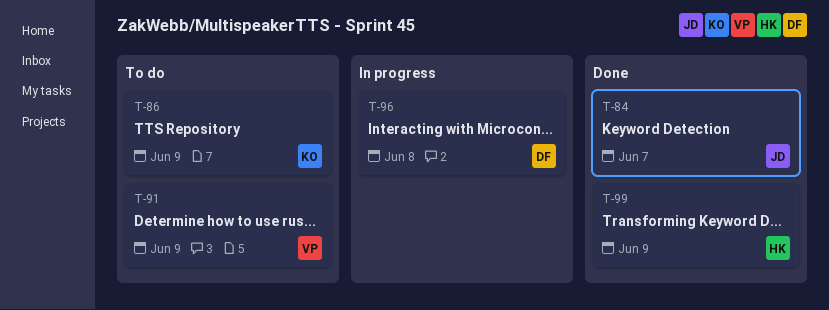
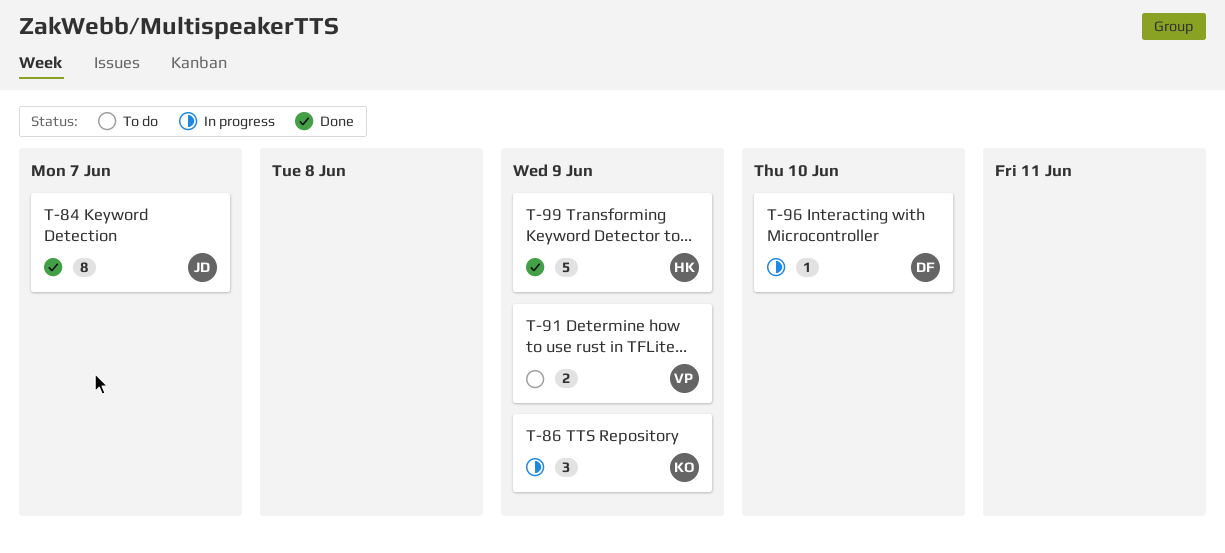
T-86, status: To do -> In progress
T-96, due: Jun 8 -> Jun 10

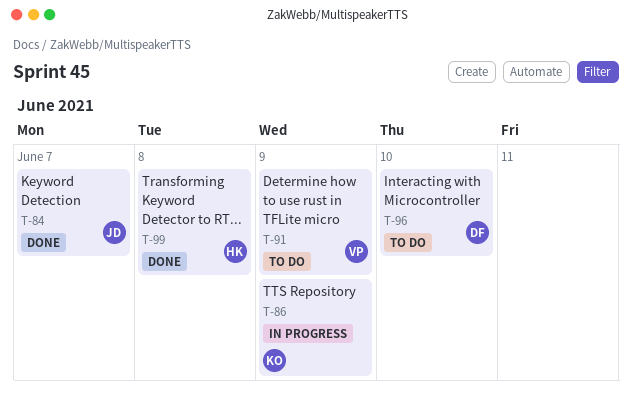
T-96, status: In progress -> To do
T-99, due: Jun 9 -> Jun 8

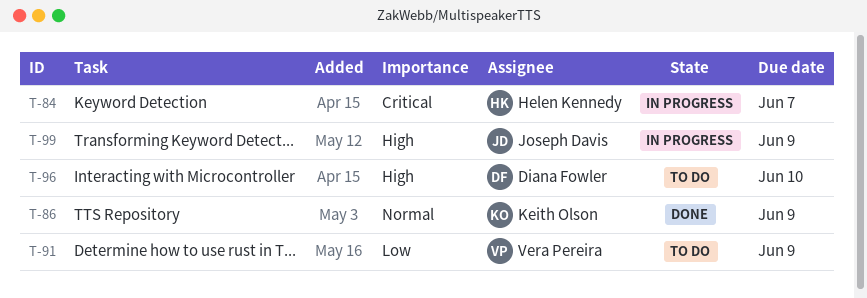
T-84, status: Done -> In progress
T-84, owner: Joseph Davis -> Helen Kennedy
T-86, status: In progress -> Done
T-99, status: Done -> In progress
T-99, owner: Helen Kennedy -> Joseph Davis
T-99, due: Jun 8 -> Jun 9

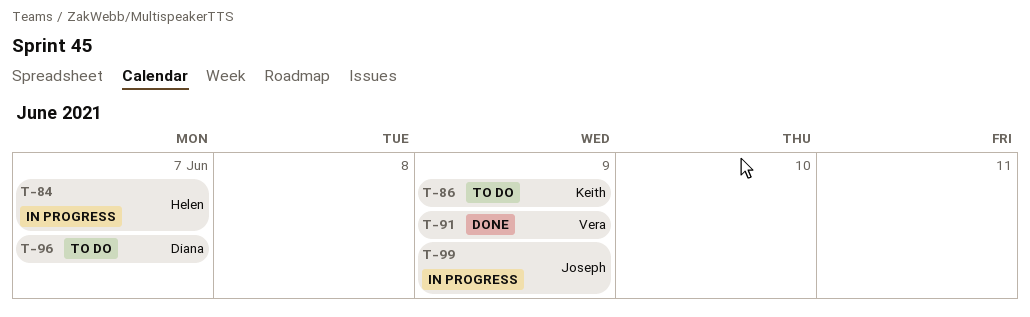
T-86, status: Done -> To do
T-91, status: To do -> Done
T-96, due: Jun 10 -> Jun 7

